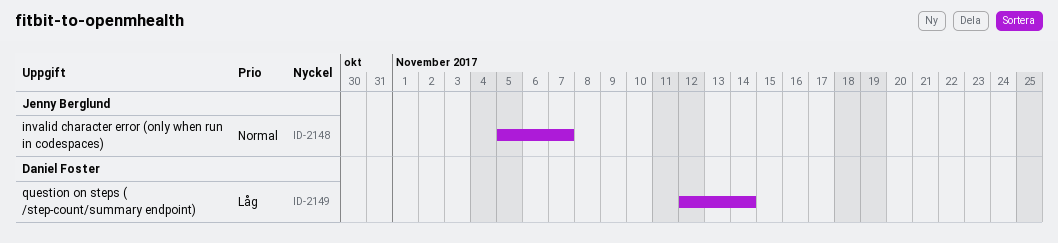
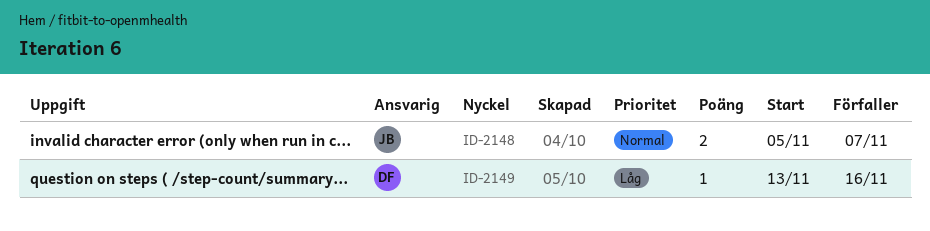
ID-2149, start: Nov 12 -> Nov 13
ID-2149, due: Nov 14 -> Nov 16

